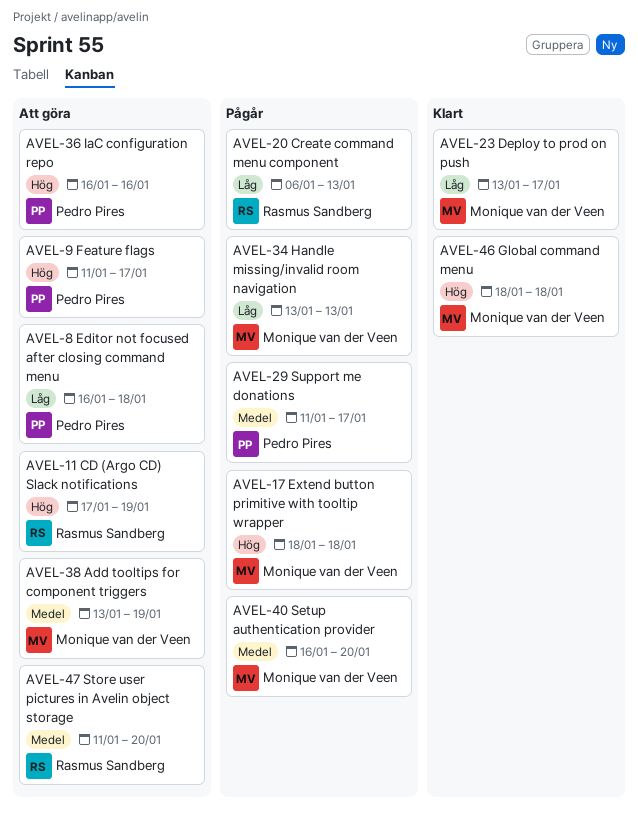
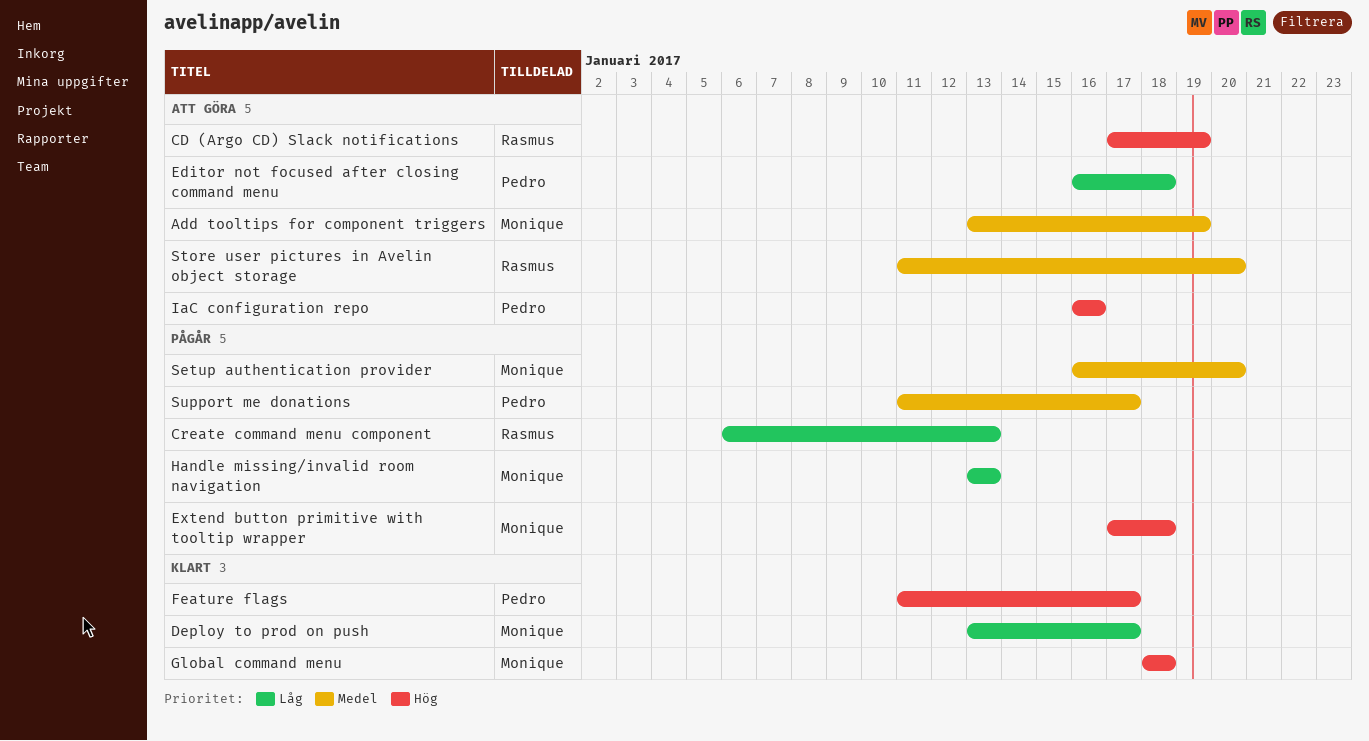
Extend button primitive with tooltip wrapper, start: Jan 18 -> Jan 17
Feature flags, status: Att göra -> Klart

